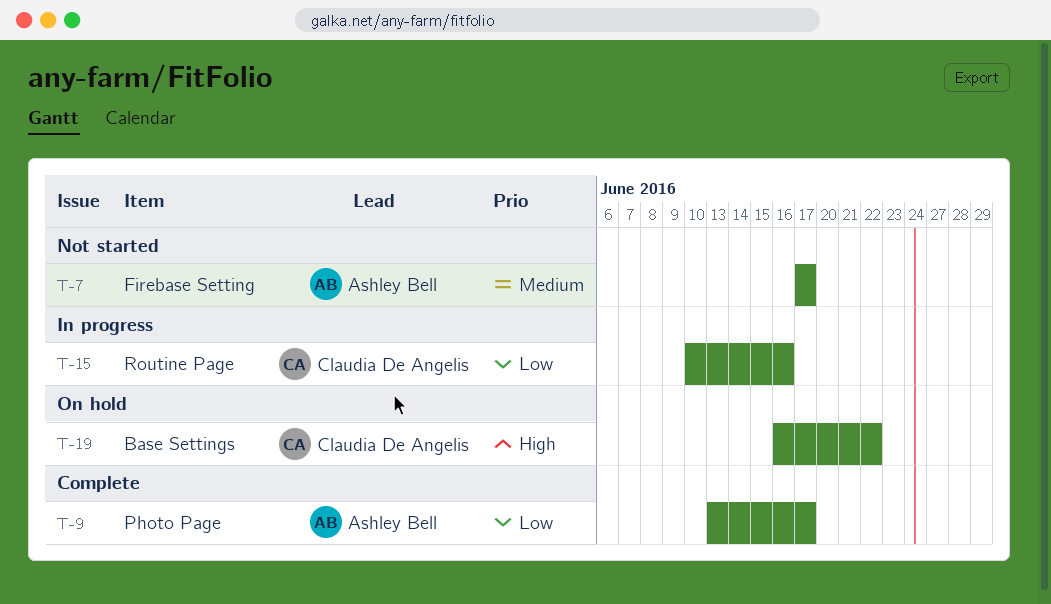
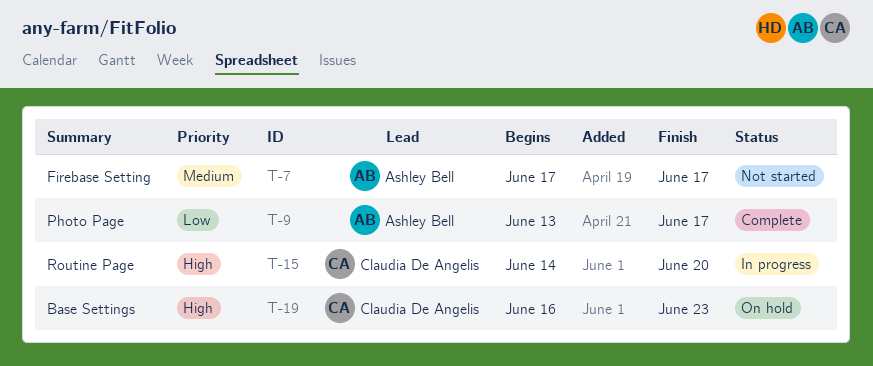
T-15, priority: Low -> High
T-15, start: Jun 10 -> Jun 14
T-15, due: Jun 16 -> Jun 20
T-19, due: Jun 22 -> Jun 23

